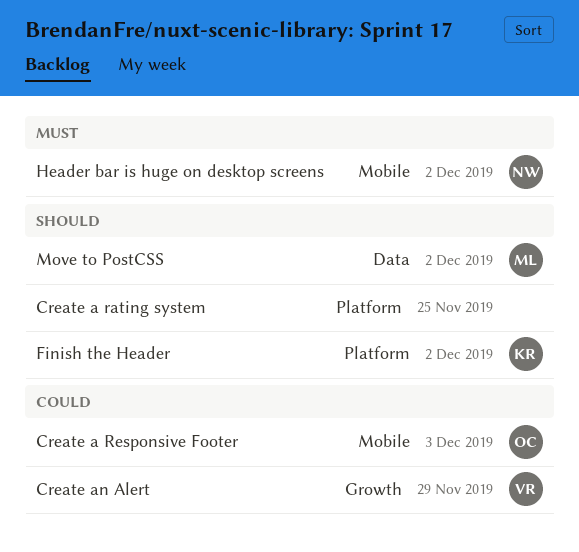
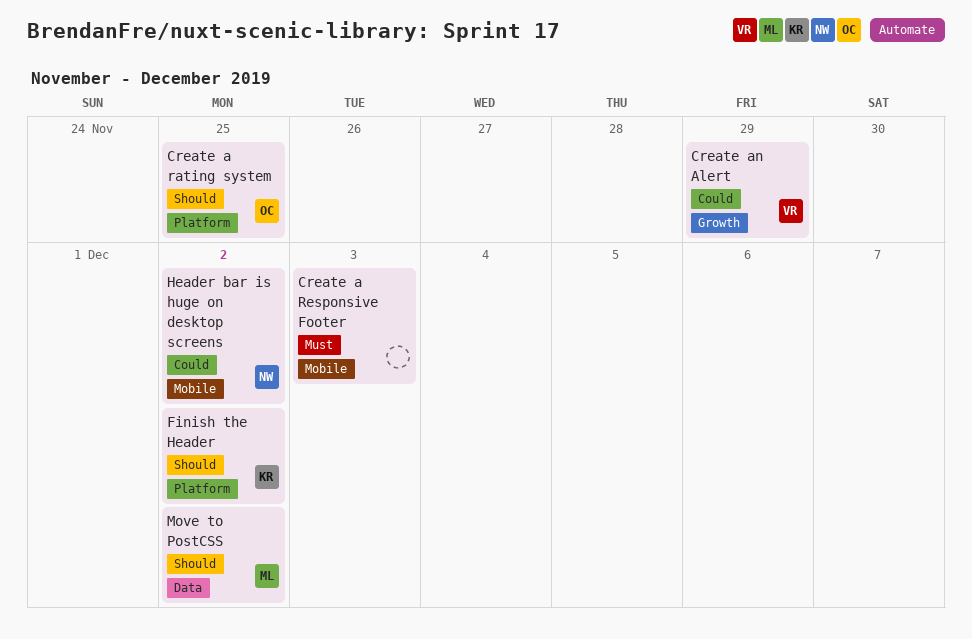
Create a rating system, owner: none -> OC
Create a Responsive Footer, owner: OC -> none
Create a Responsive Footer, priority: Could -> Must
Header bar is huge on desktop screens, priority: Must -> Could

